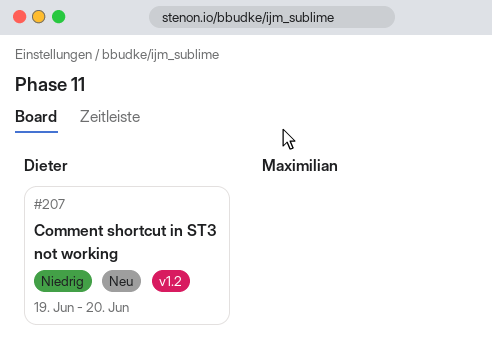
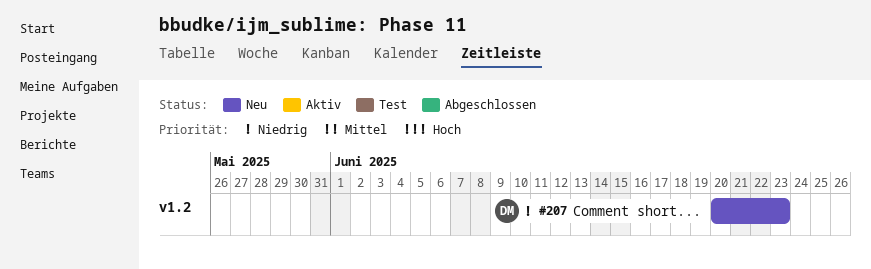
#207, start: Jun 19 -> Jun 20
#207, due: Jun 20 -> Jun 23

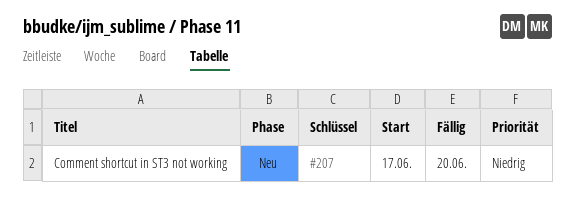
#207, start: Jun 20 -> Jun 17
#207, due: Jun 23 -> Jun 20

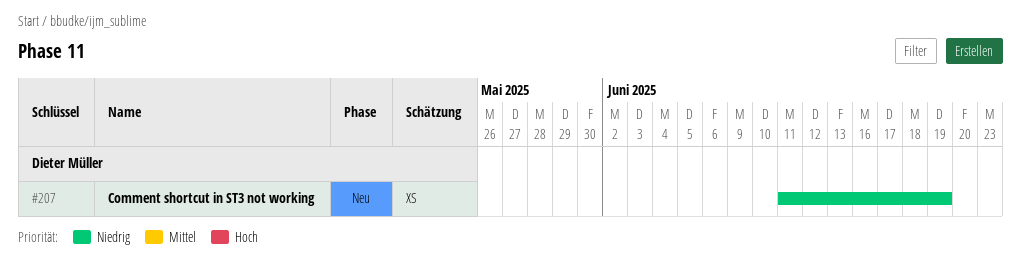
#207, start: Jun 17 -> Jun 11
#207, due: Jun 20 -> Jun 19

